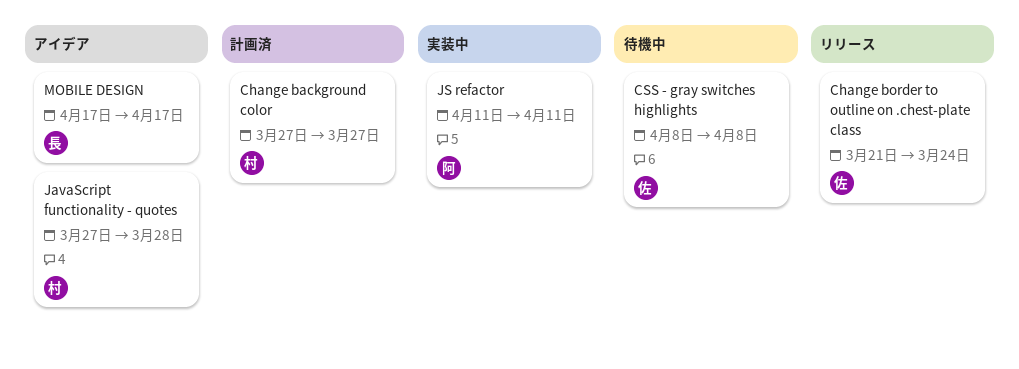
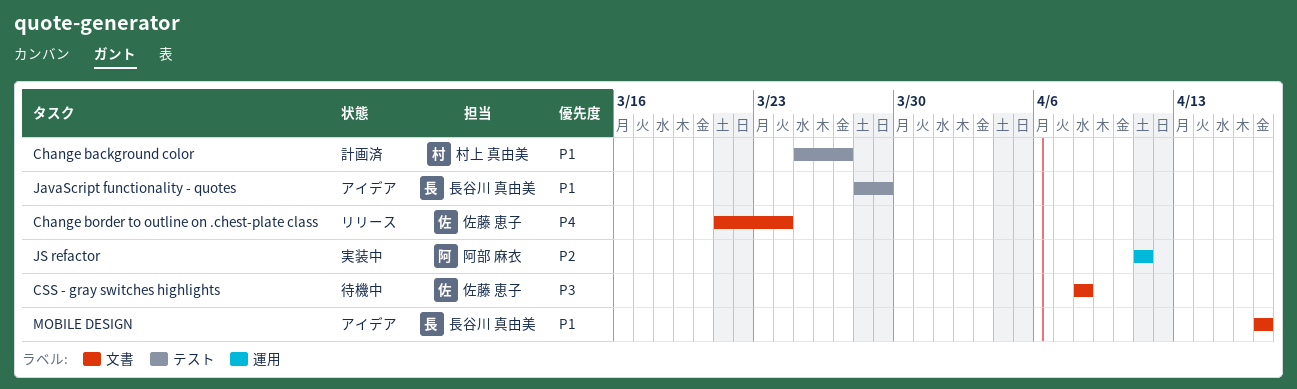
Change background color, start: Mar 27 -> Mar 25
JavaScript functionality - quotes, owner: 村上 真由美 -> 長谷川 真由美
JavaScript functionality - quotes, start: Mar 27 -> Mar 28
JavaScript functionality - quotes, due: Mar 28 -> Mar 29

